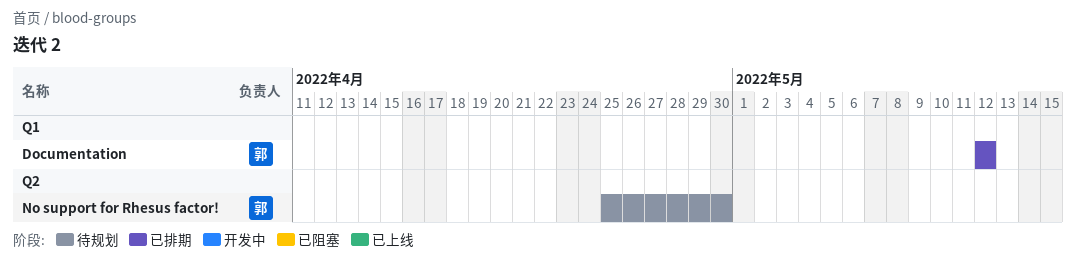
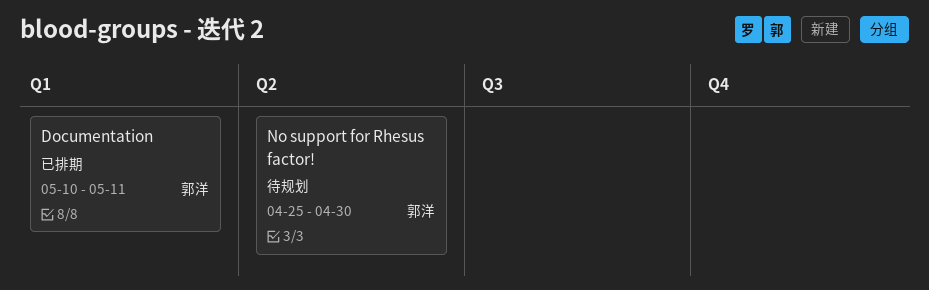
Documentation, start: May 12 -> May 10
Documentation, due: May 12 -> May 11

